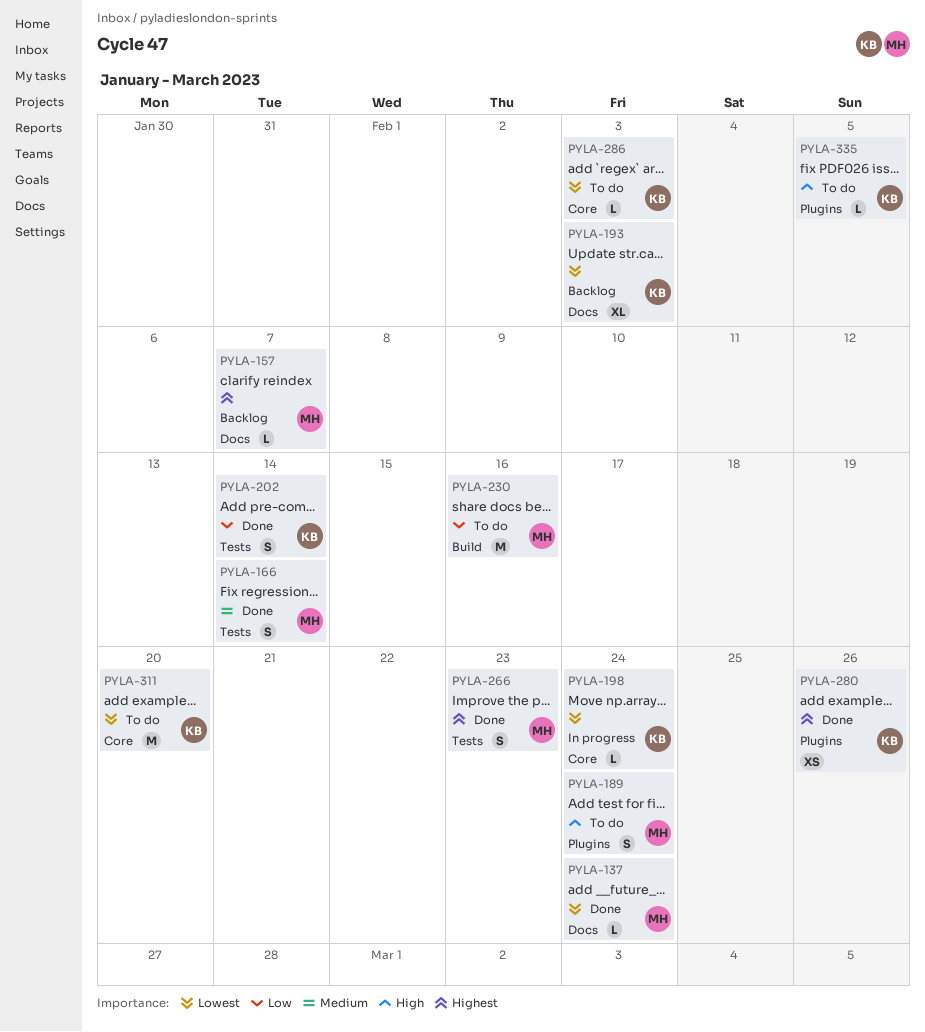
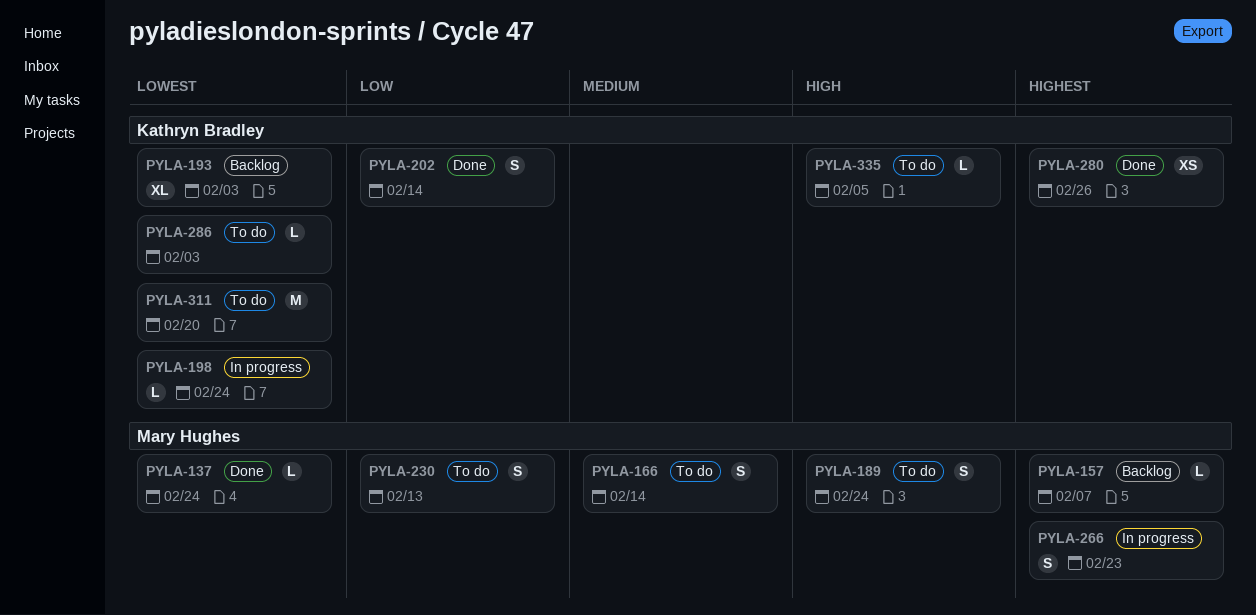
PYLA-166, status: Done -> To do
PYLA-230, estimate: M -> S
PYLA-230, due: Feb 16 -> Feb 13
PYLA-266, status: Done -> In progress

